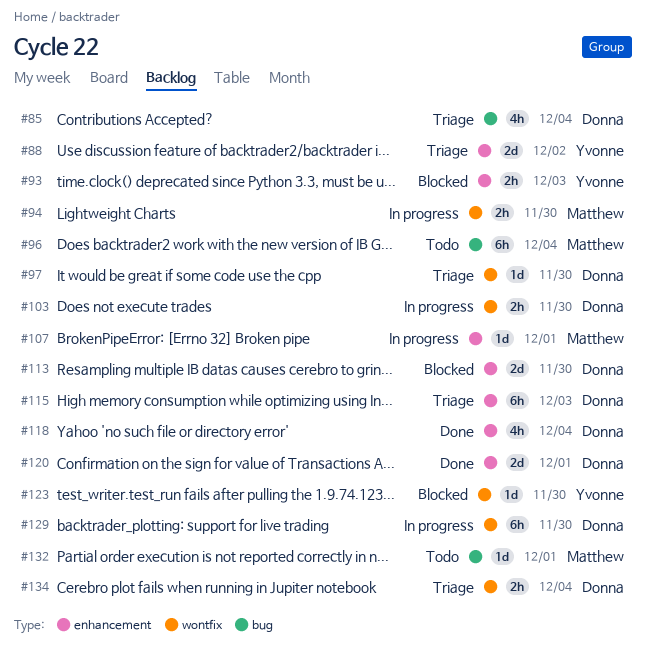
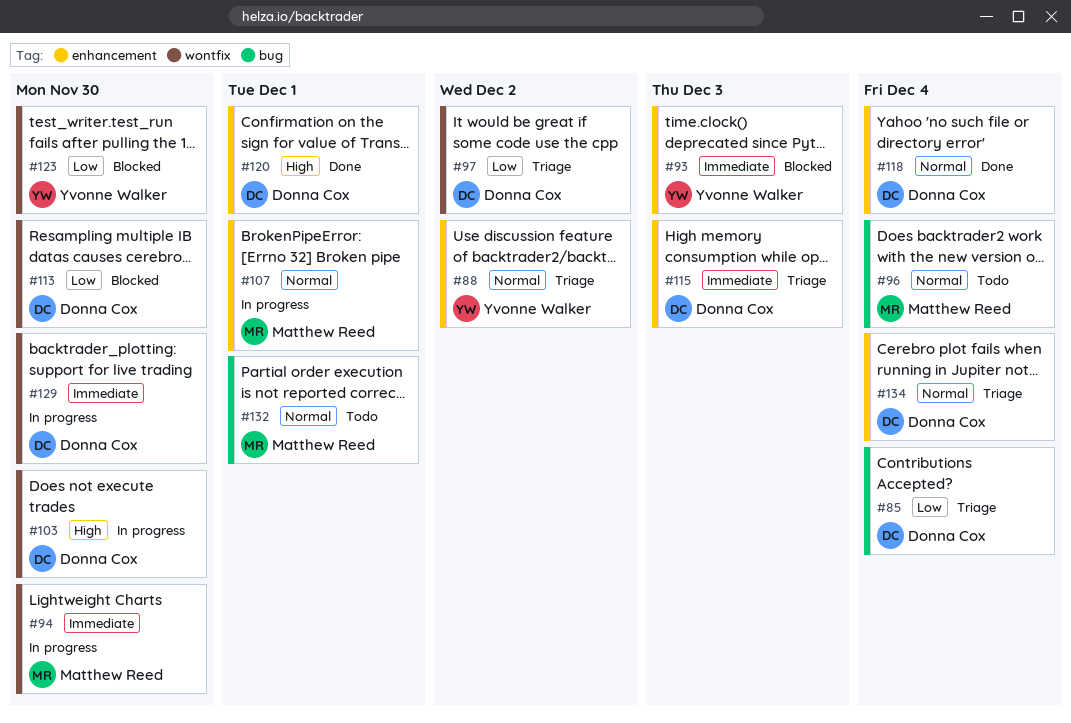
#97, due: Nov 30 -> Dec 2
#113, label: enhancement -> wontfix
#134, label: wontfix -> enhancement

